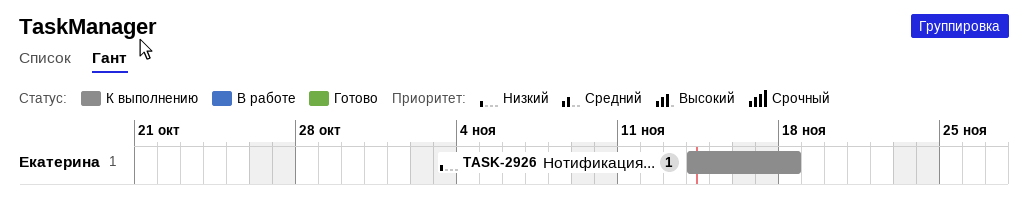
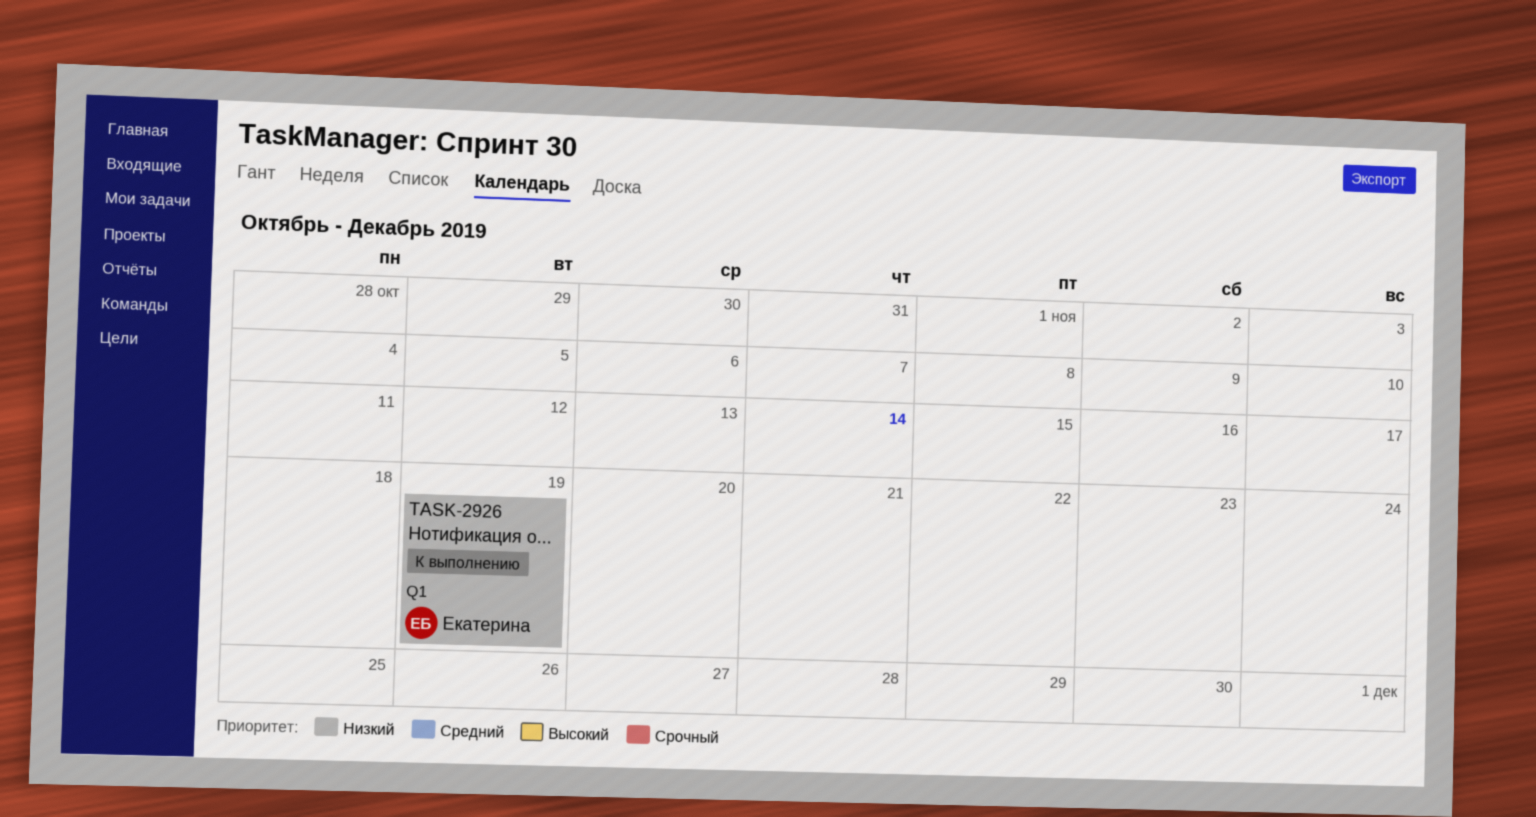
TASK-2926, due: Nov 18 -> Nov 19

